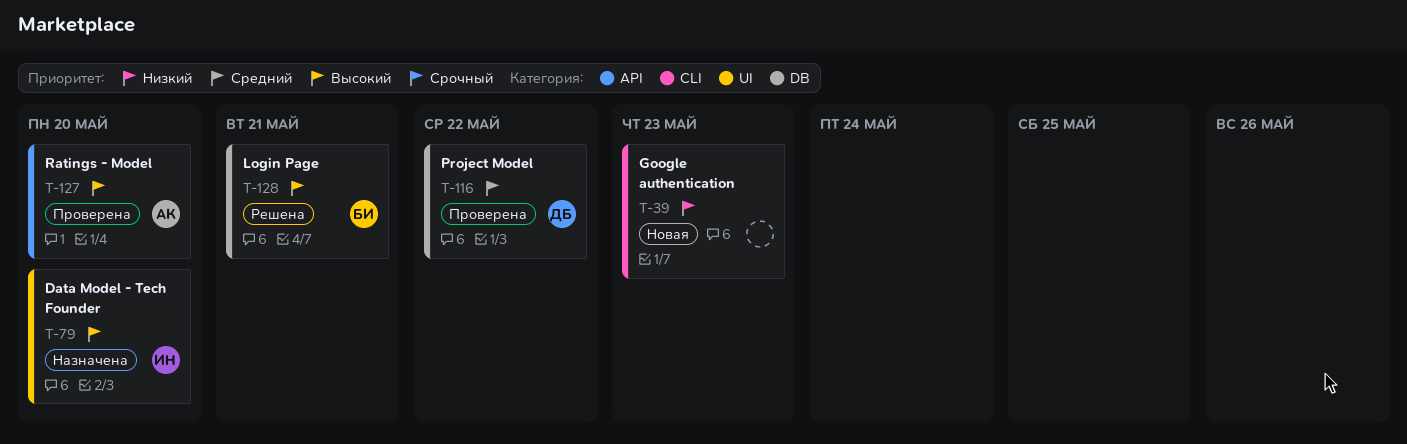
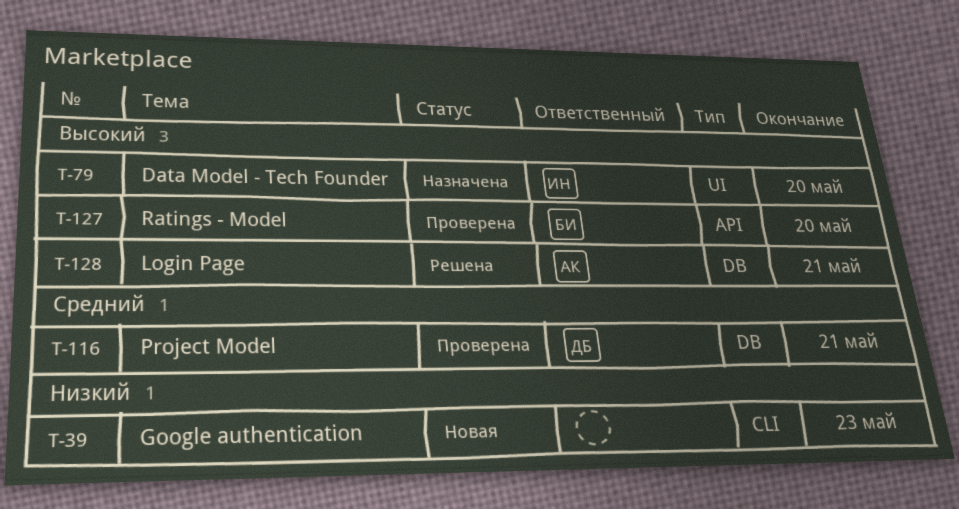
T-116, due: May 22 -> May 21
T-127, owner: АК -> БИ
T-128, owner: БИ -> АК

